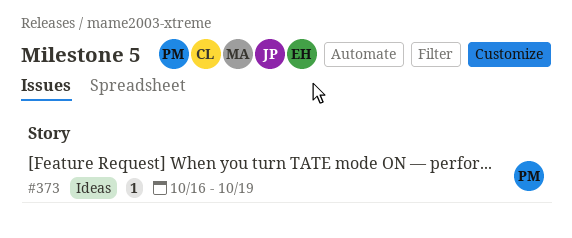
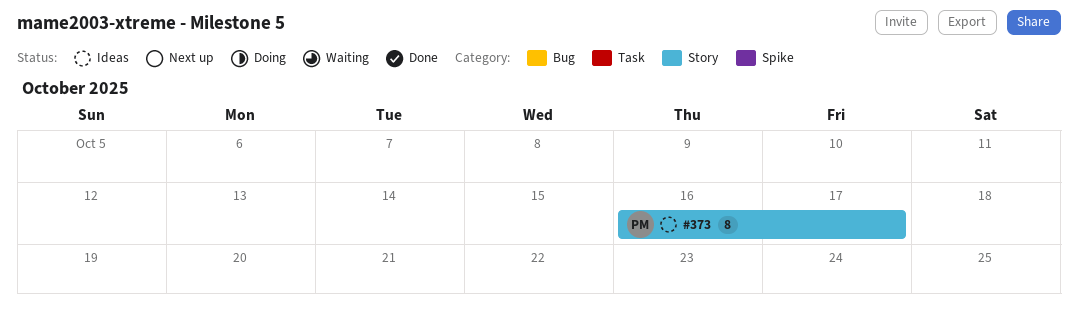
#373, estimate: 1 -> 8
#373, due: Oct 19 -> Oct 17

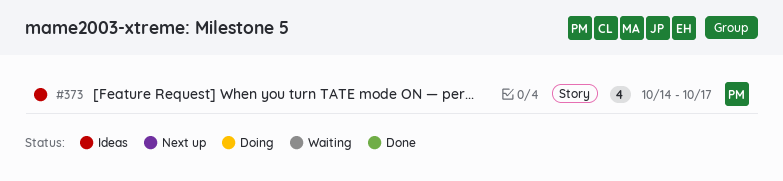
#373, estimate: 8 -> 4
#373, start: Oct 16 -> Oct 14

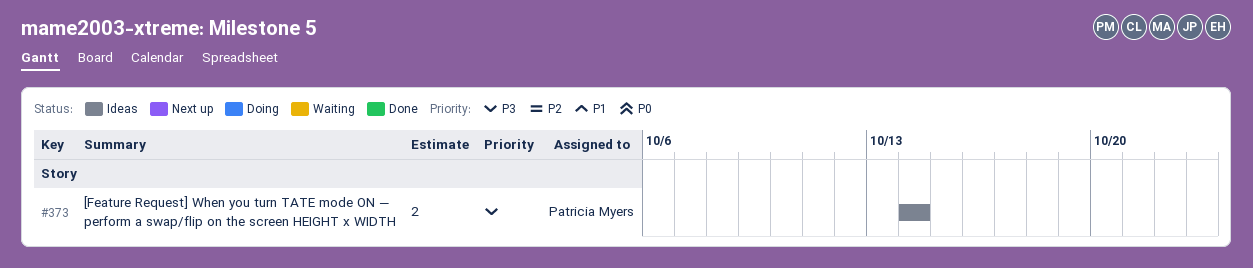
#373, estimate: 4 -> 2
#373, due: Oct 17 -> Oct 14

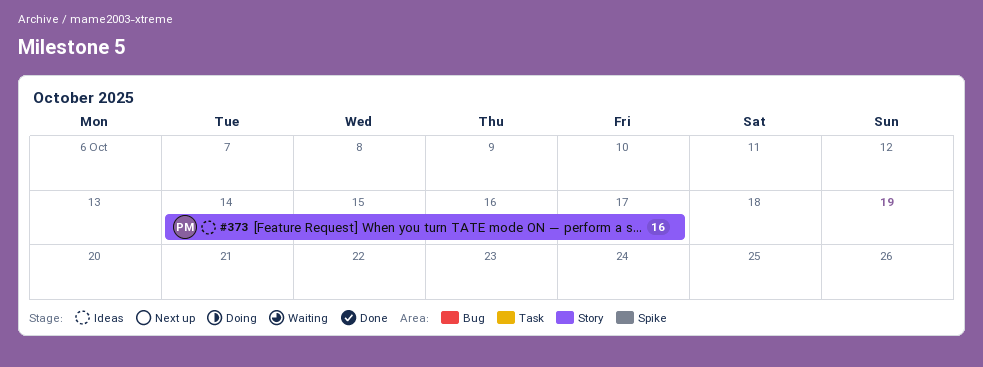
#373, estimate: 2 -> 16
#373, due: Oct 14 -> Oct 17

